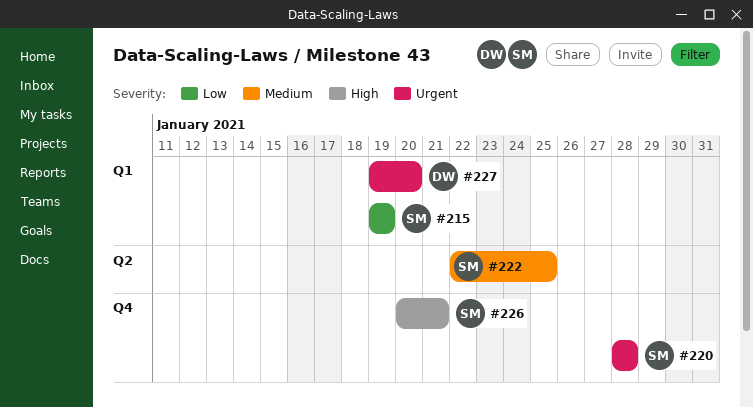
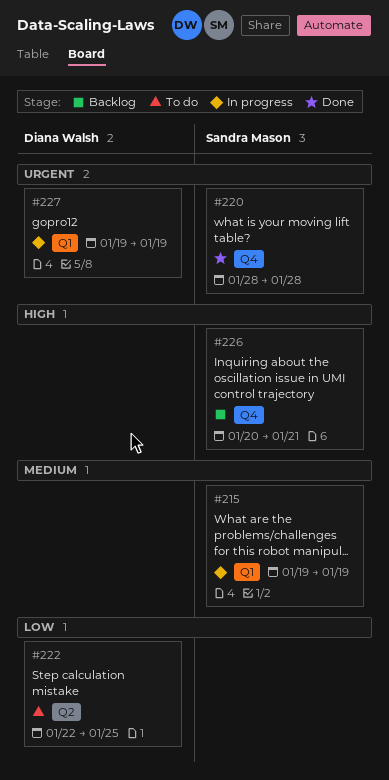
#215, priority: Low -> Medium
#222, owner: Sandra Mason -> Diana Walsh
#222, priority: Medium -> Low
#227, due: Jan 20 -> Jan 19

